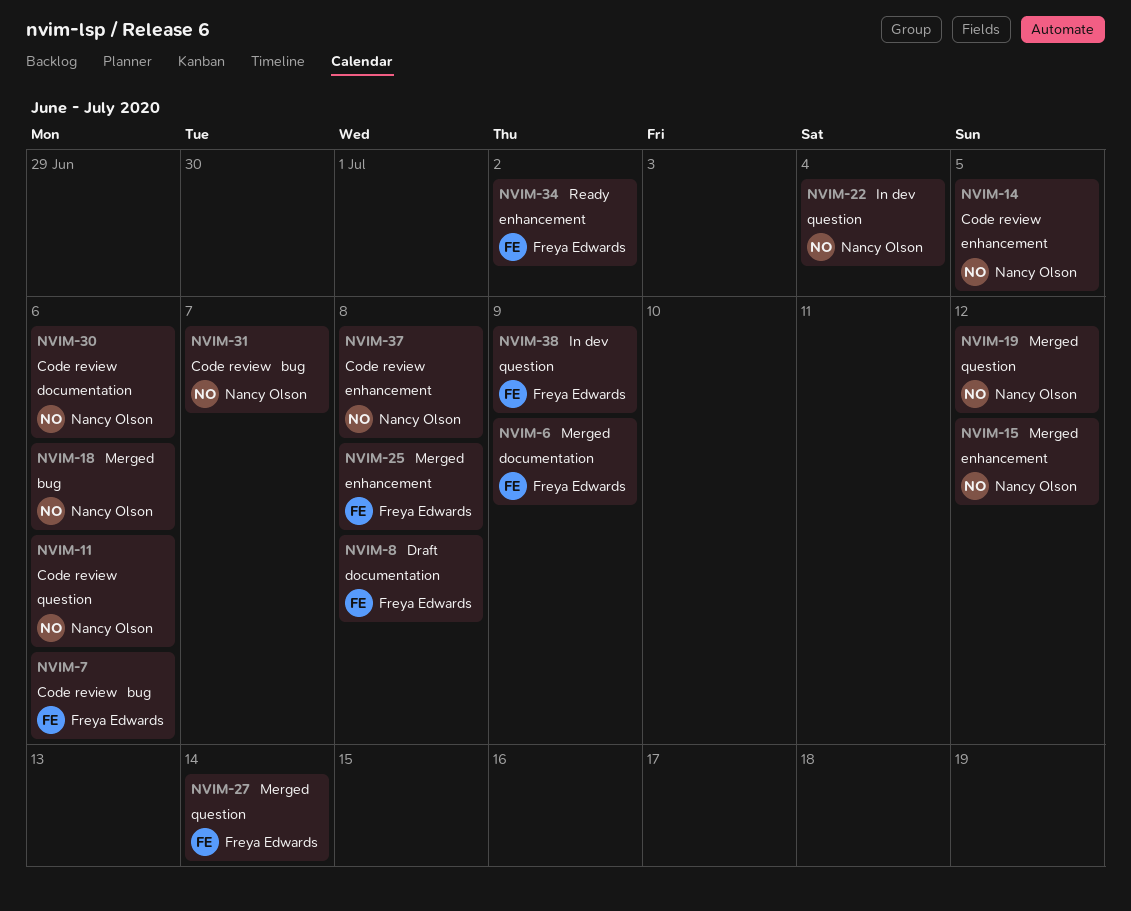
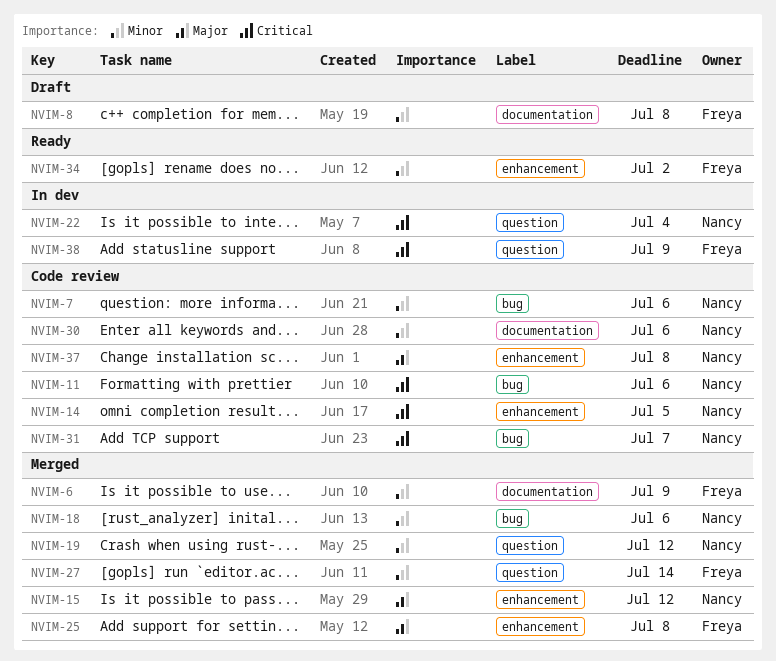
NVIM-7, owner: Freya Edwards -> Nancy Olson
NVIM-11, label: question -> bug

